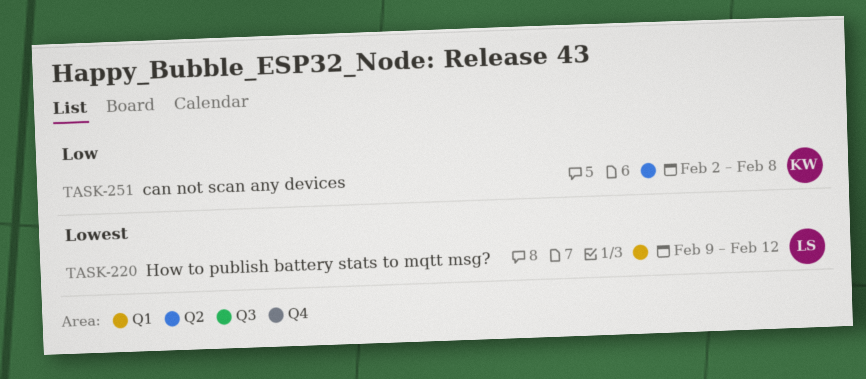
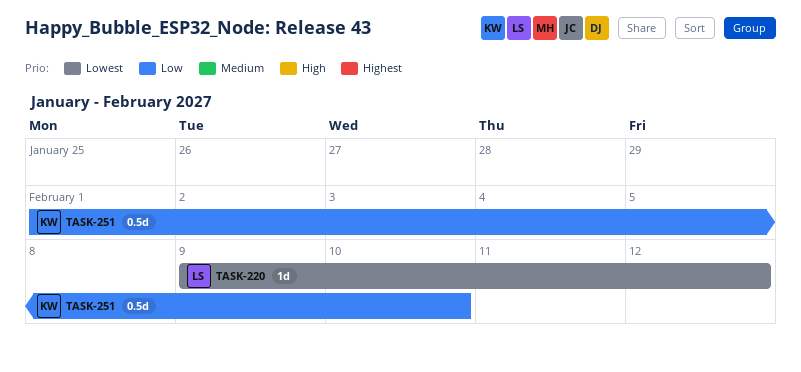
TASK-251, start: Feb 2 -> Feb 1
TASK-251, due: Feb 8 -> Feb 10

